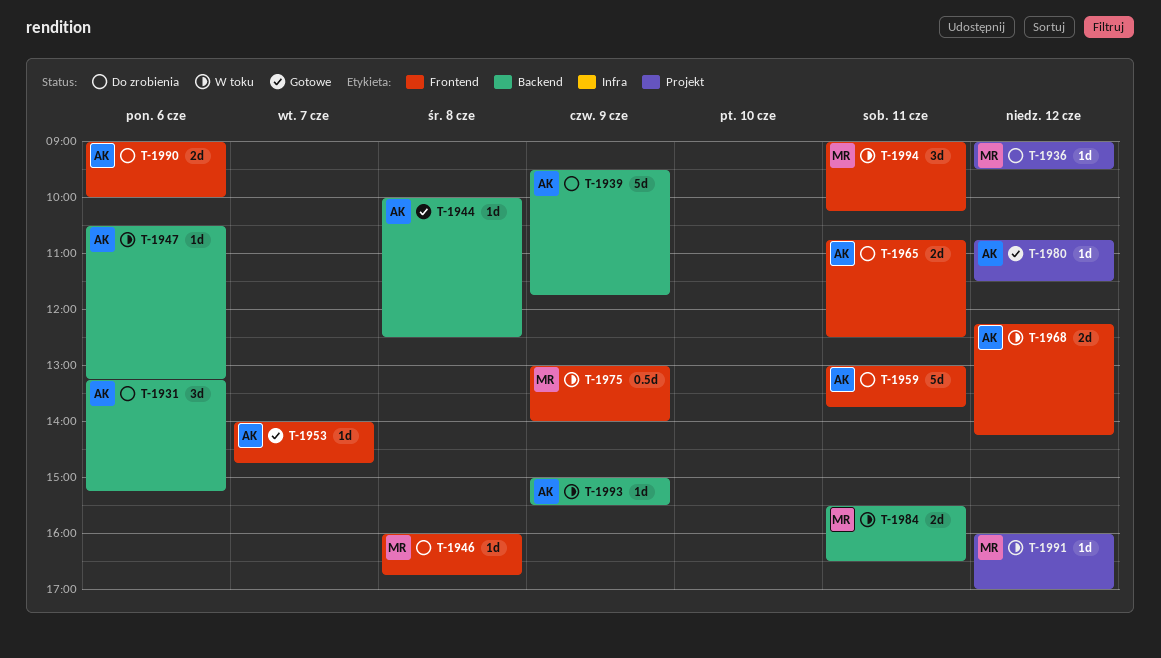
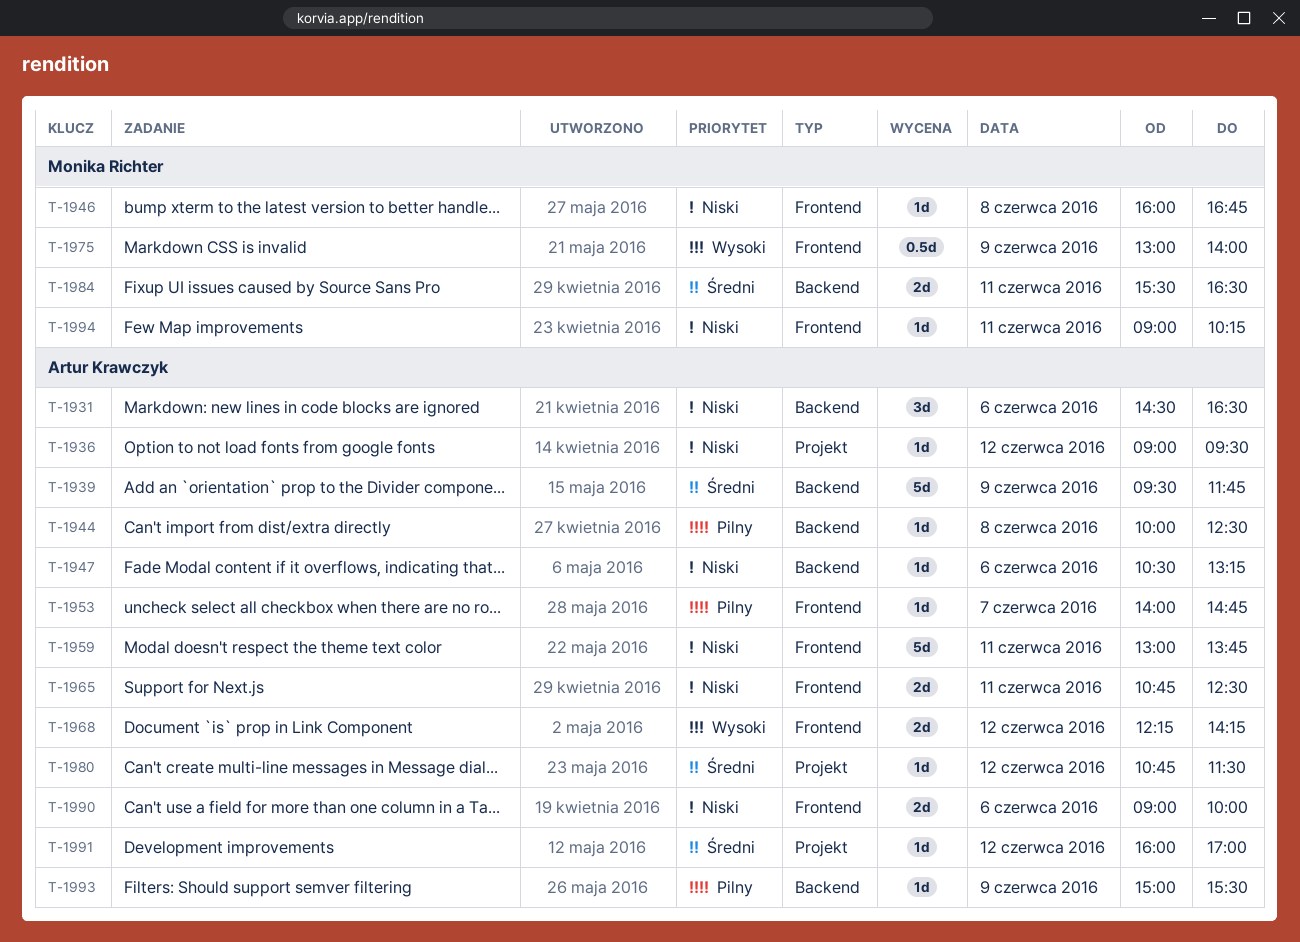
T-1931, begins: 13:15 -> 14:30
T-1931, ends: 15:15 -> 16:30
T-1936, owner: Monika Richter -> Artur Krawczyk
T-1991, owner: Monika Richter -> Artur Krawczyk
T-1994, estimate: 3d -> 1d

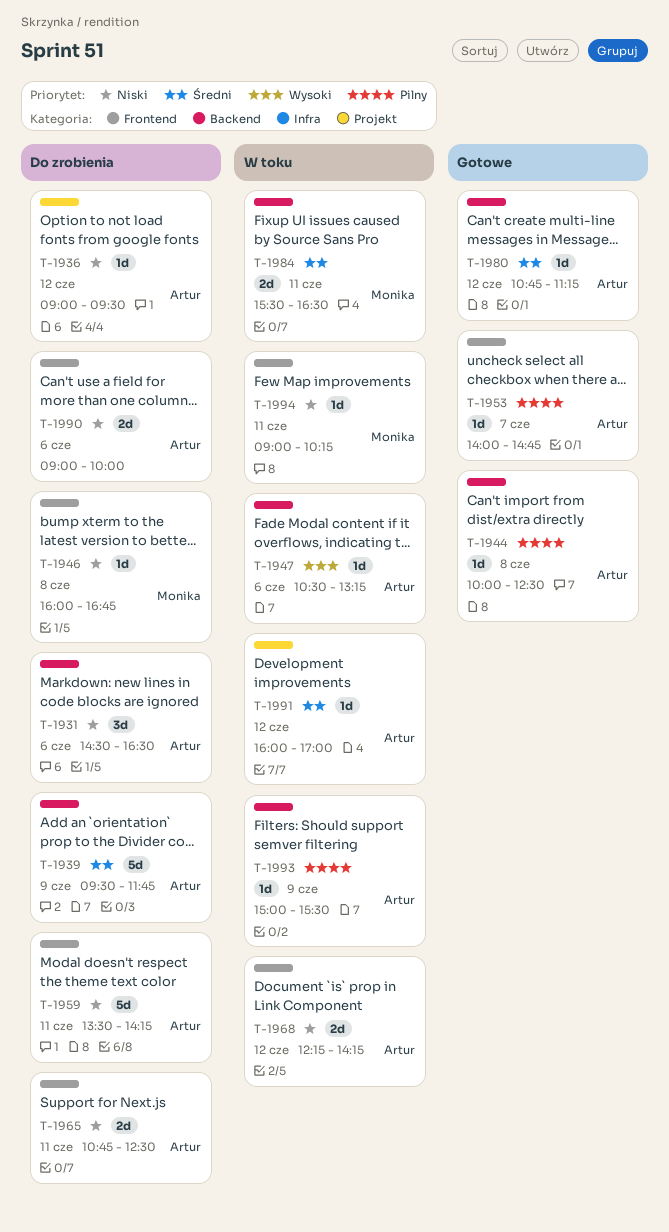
T-1947, priority: Niski -> Wysoki
T-1959, begins: 13:00 -> 13:30
T-1959, ends: 13:45 -> 14:15
T-1968, priority: Wysoki -> Niski
T-1975: present -> none
T-1980, label: Projekt -> Backend
T-1980, ends: 11:30 -> 11:15

